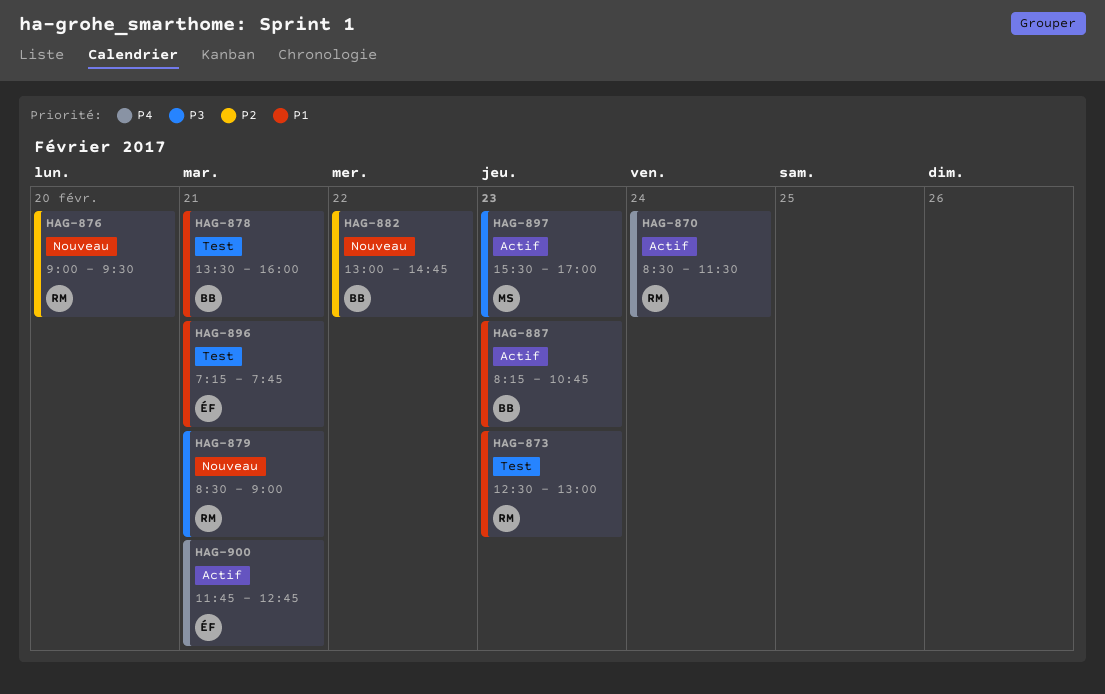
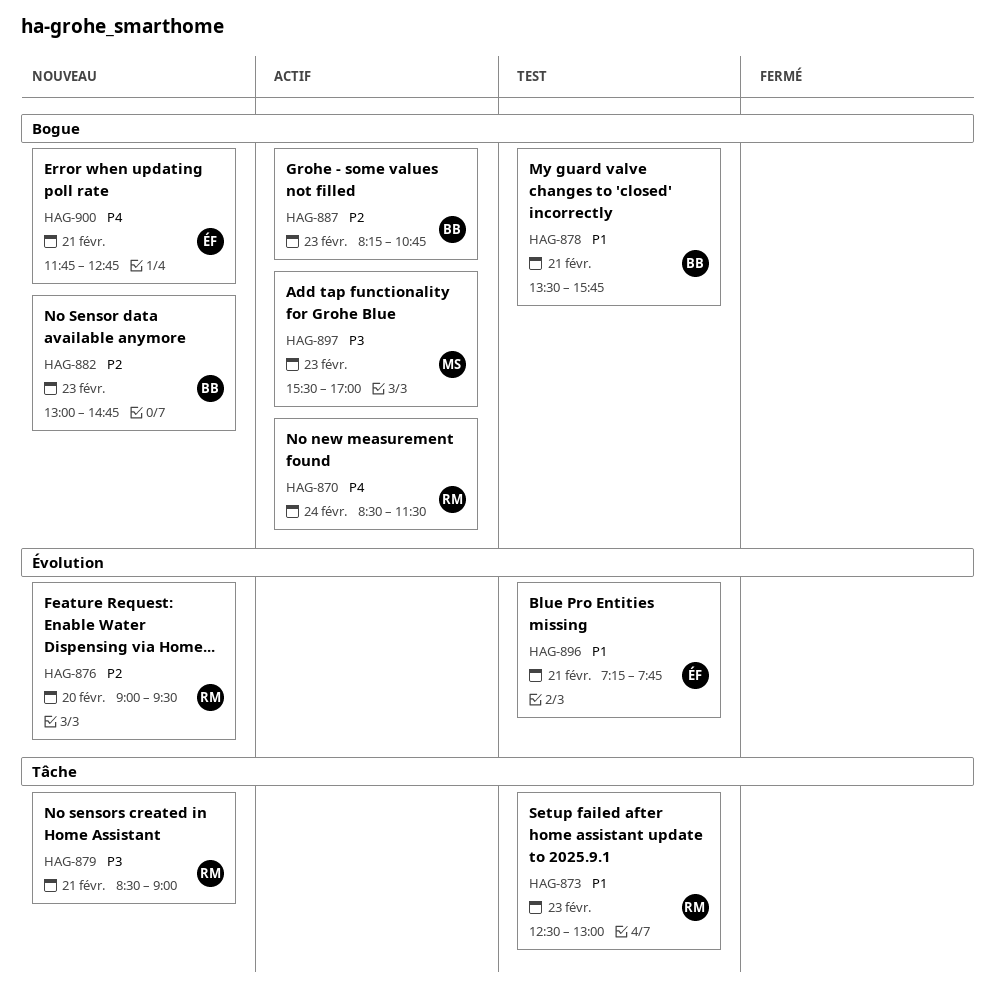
HAG-878, ends: 16:00 -> 15:45
HAG-882, day: Feb 22 -> Feb 23
HAG-887, priority: P1 -> P2
HAG-900, status: Actif -> Nouveau

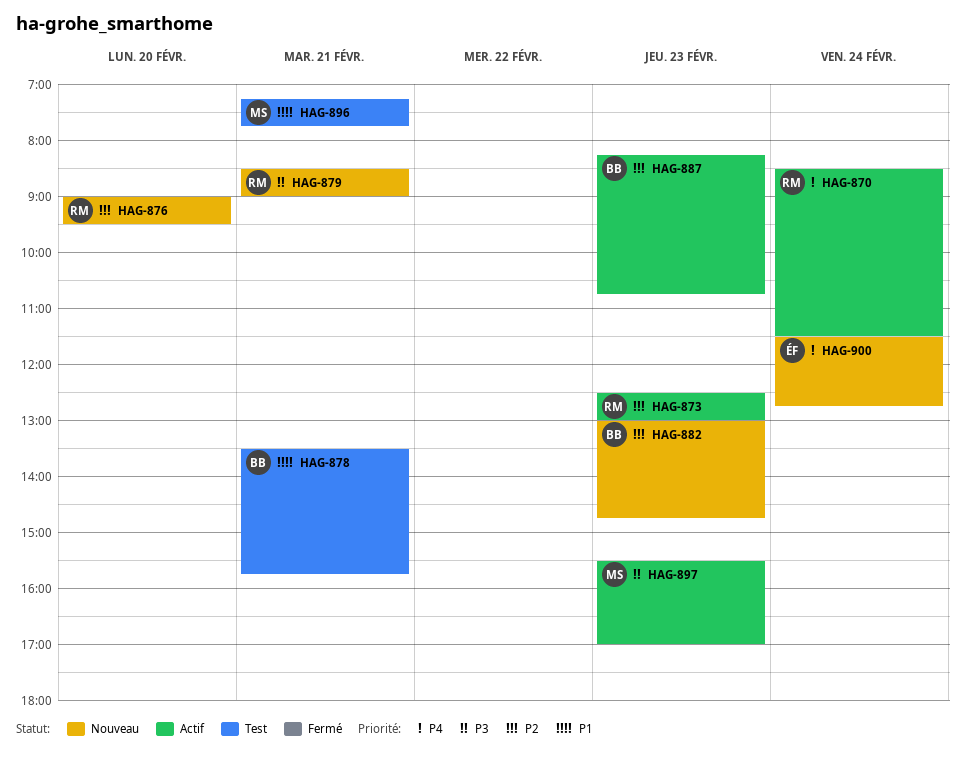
HAG-873, status: Test -> Actif
HAG-873, priority: P1 -> P2
HAG-896, owner: ÉF -> MS
HAG-900, day: Feb 21 -> Feb 24
HAG-900, begins: 11:45 -> 11:30

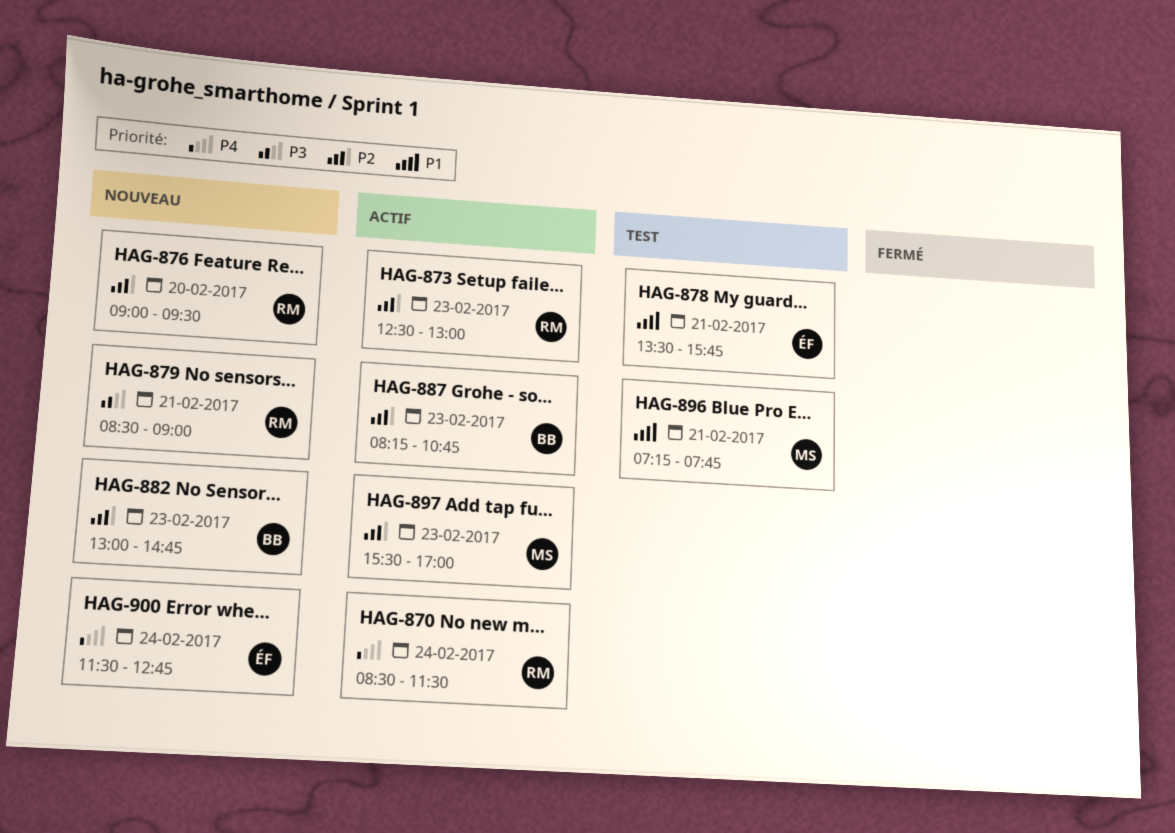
HAG-878, owner: BB -> ÉF
HAG-897, priority: P3 -> P2

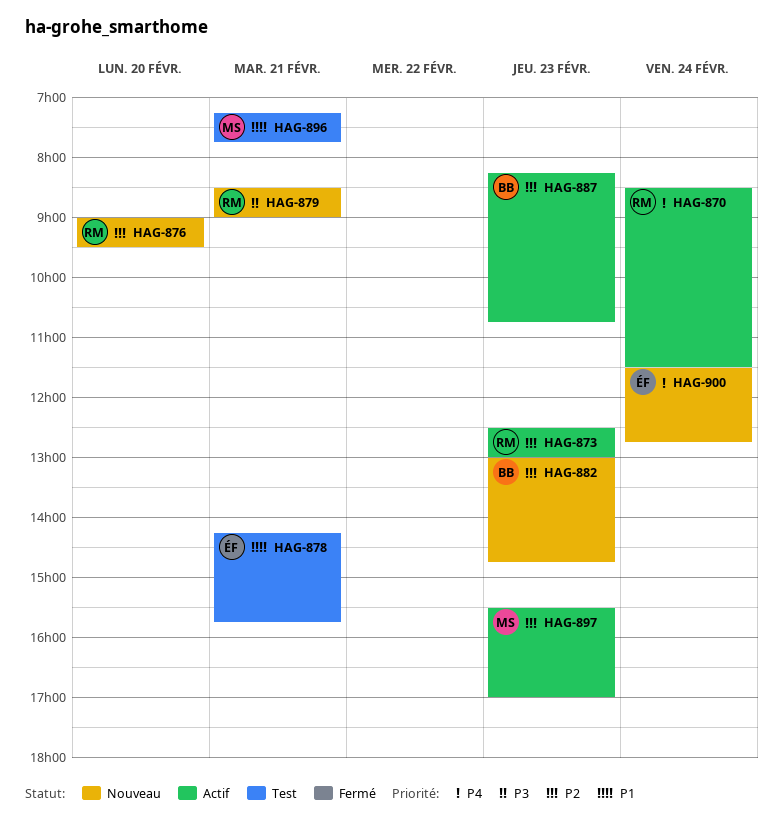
HAG-878, begins: 13:30 -> 14:15

